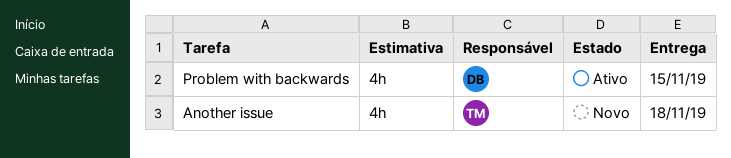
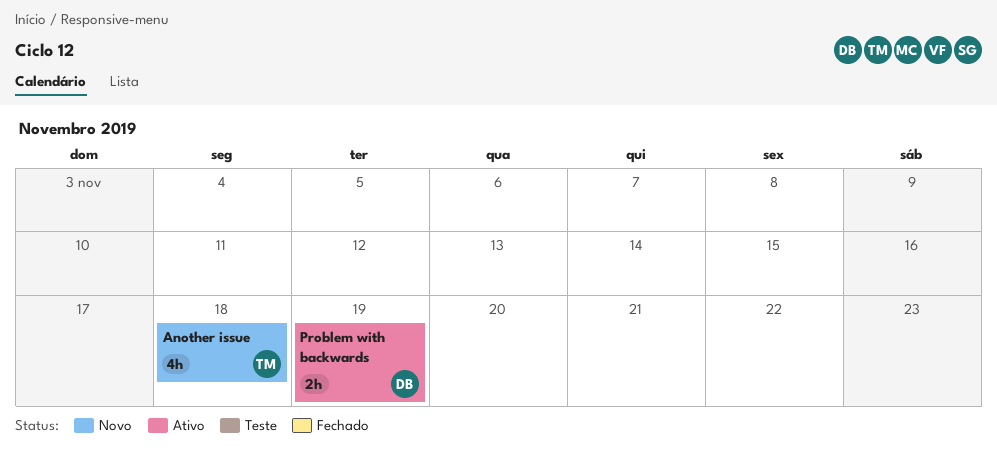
Problem with backwards, estimate: 4h -> 2h
Problem with backwards, due: Nov 15 -> Nov 19

